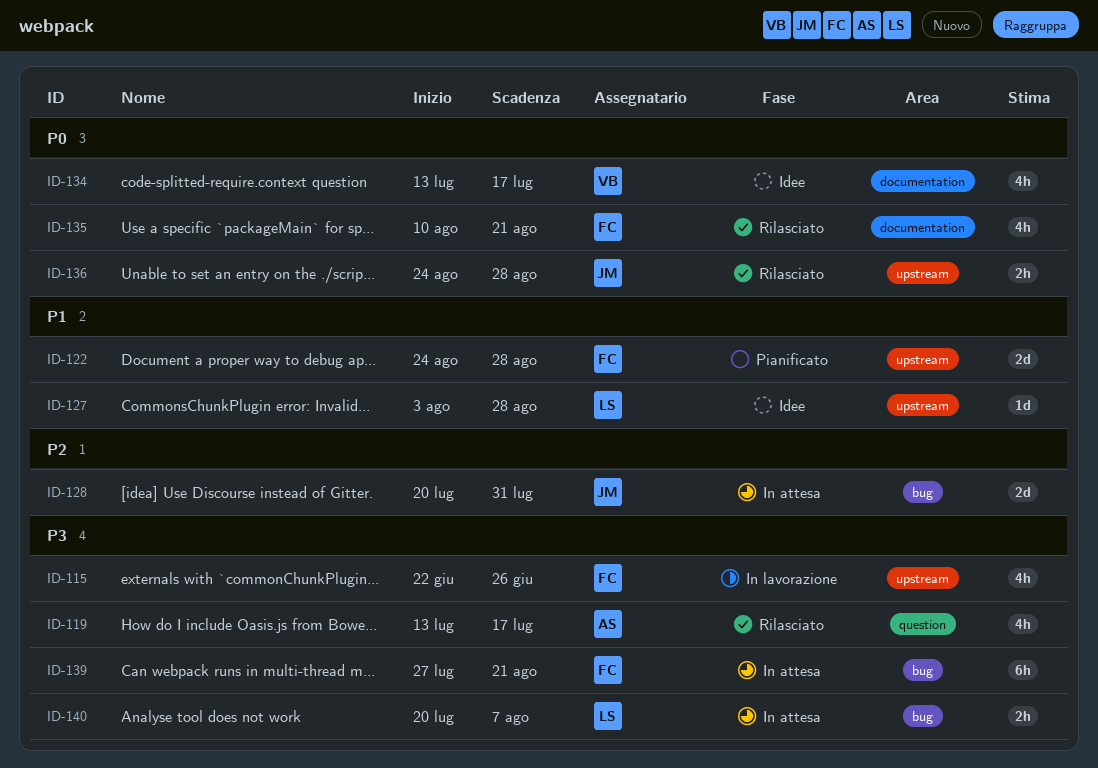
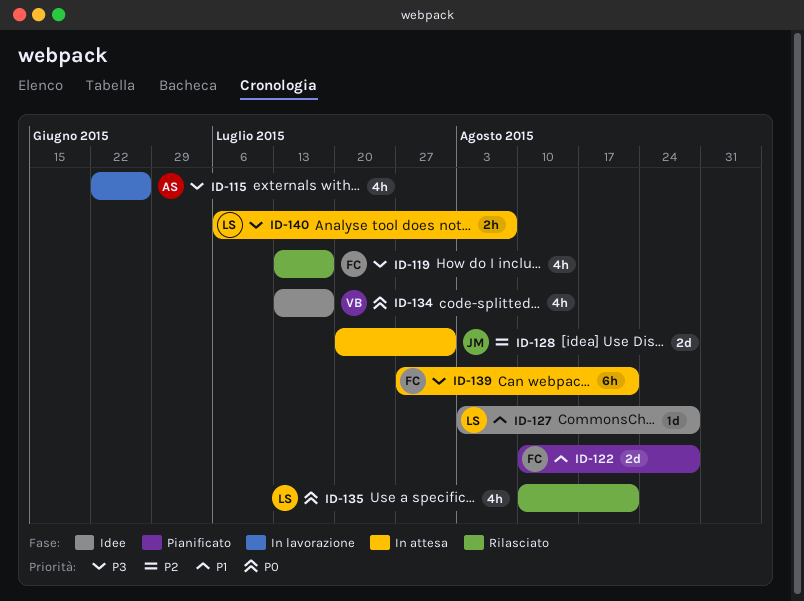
ID-115, owner: FC -> AS
ID-119, owner: AS -> FC
ID-122, start: Aug 24 -> Aug 10
ID-135, owner: FC -> LS
ID-136: present -> none
ID-140, start: Jul 20 -> Jul 6

